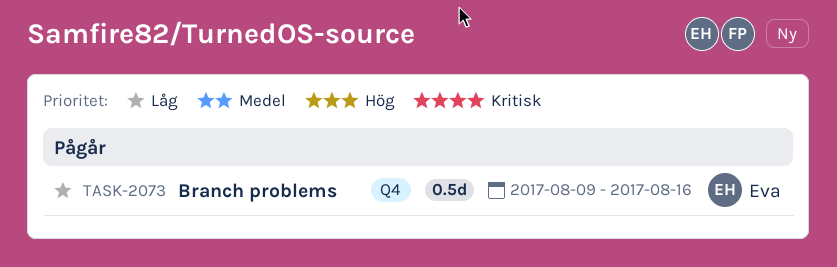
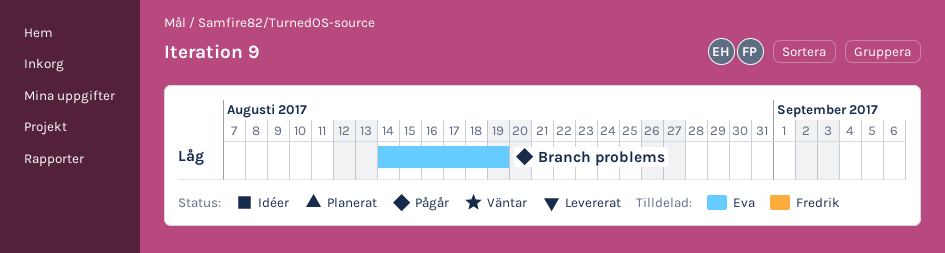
Branch problems, start: Aug 9 -> Aug 14
Branch problems, due: Aug 16 -> Aug 19

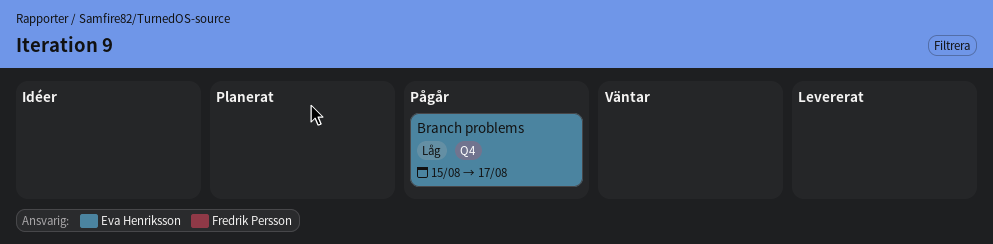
Branch problems, start: Aug 14 -> Aug 15
Branch problems, due: Aug 19 -> Aug 17

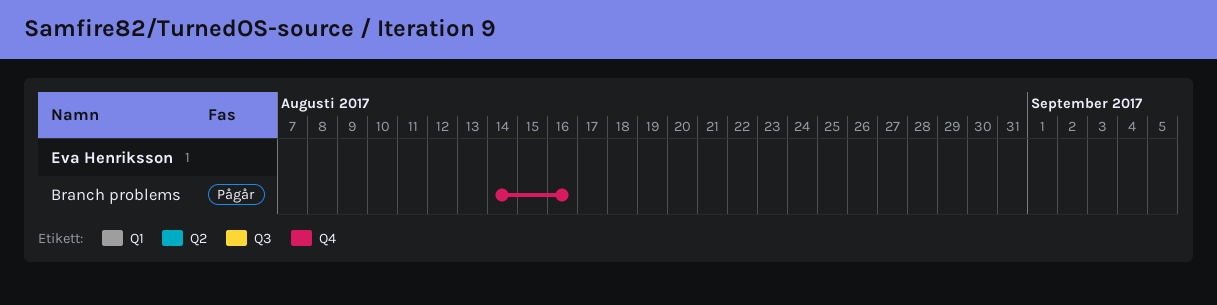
Branch problems, start: Aug 15 -> Aug 14
Branch problems, due: Aug 17 -> Aug 16

